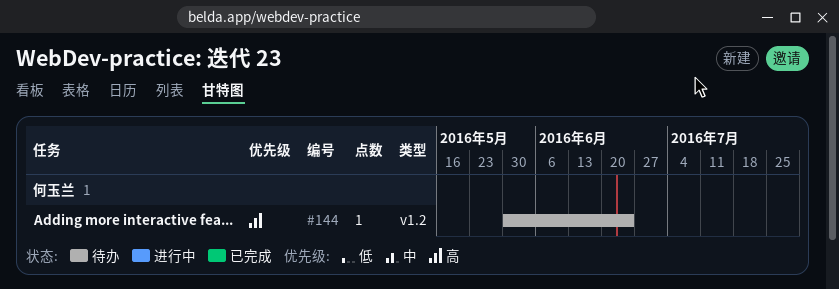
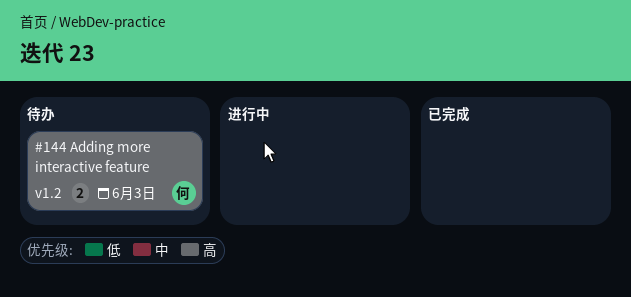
#144, estimate: 1 -> 2
#144, due: Jun 24 -> Jun 3

